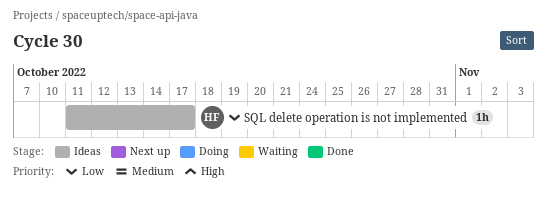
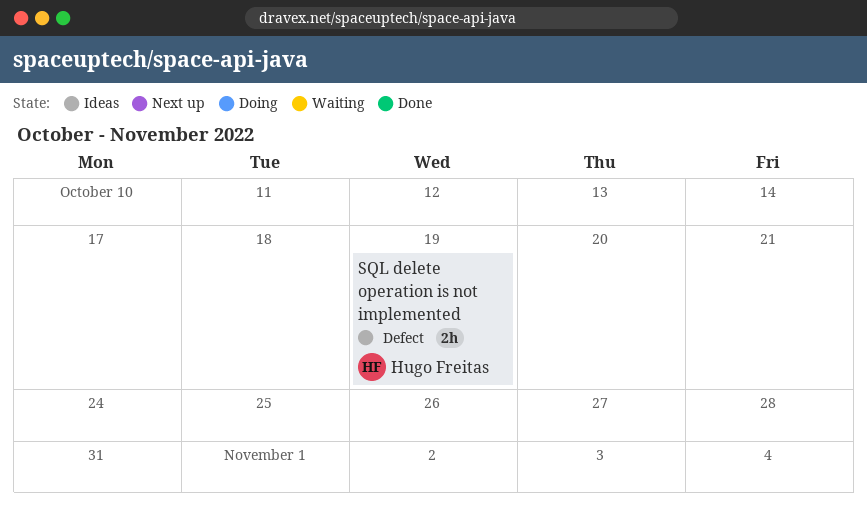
SQL delete operation is not implemented, estimate: 1h -> 2h
SQL delete operation is not implemented, due: Oct 17 -> Oct 19

